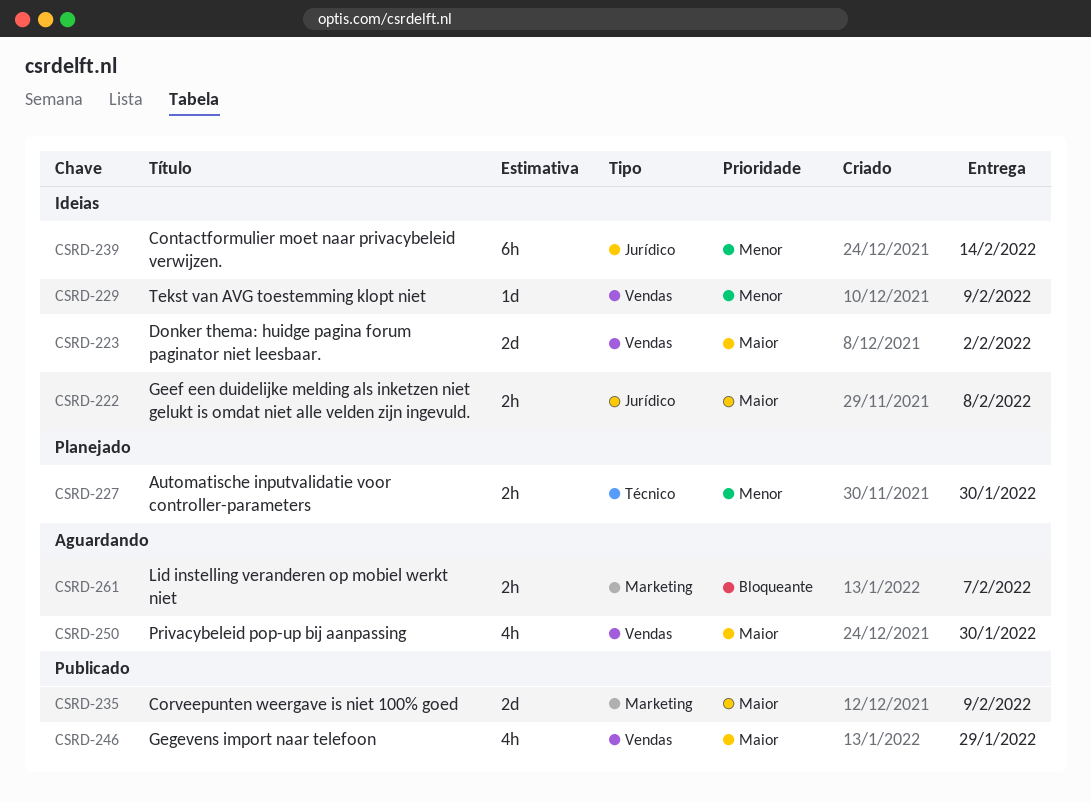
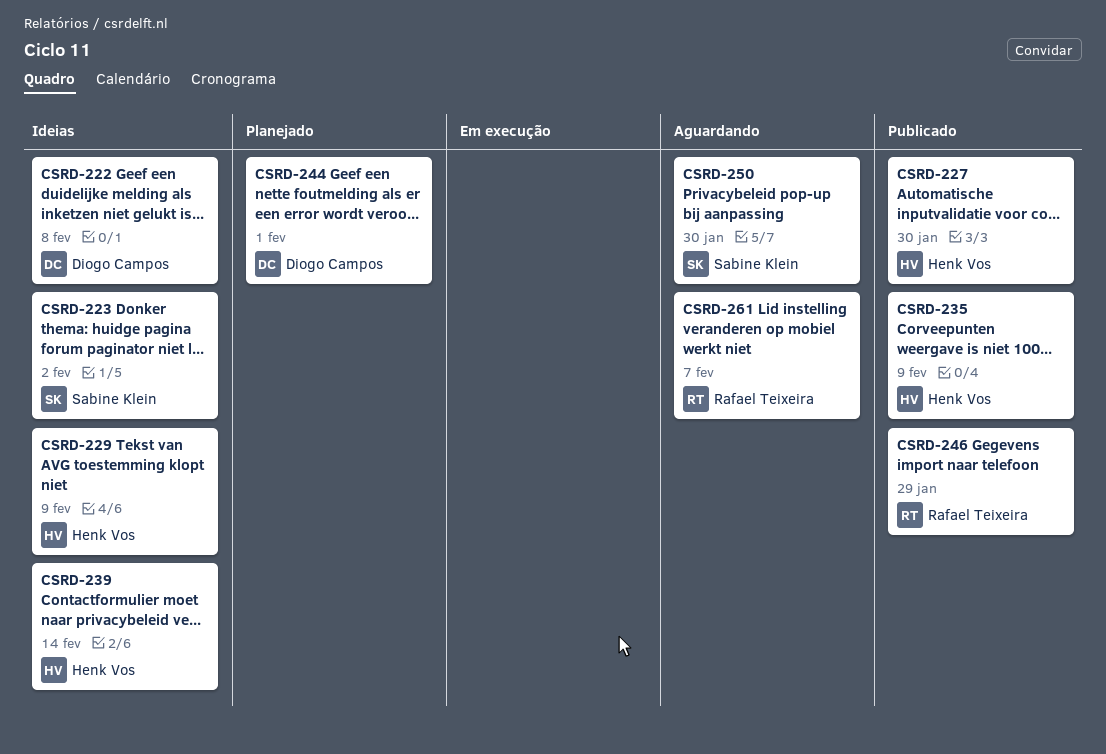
CSRD-227, status: Planejado -> Publicado
CSRD-244: none -> present

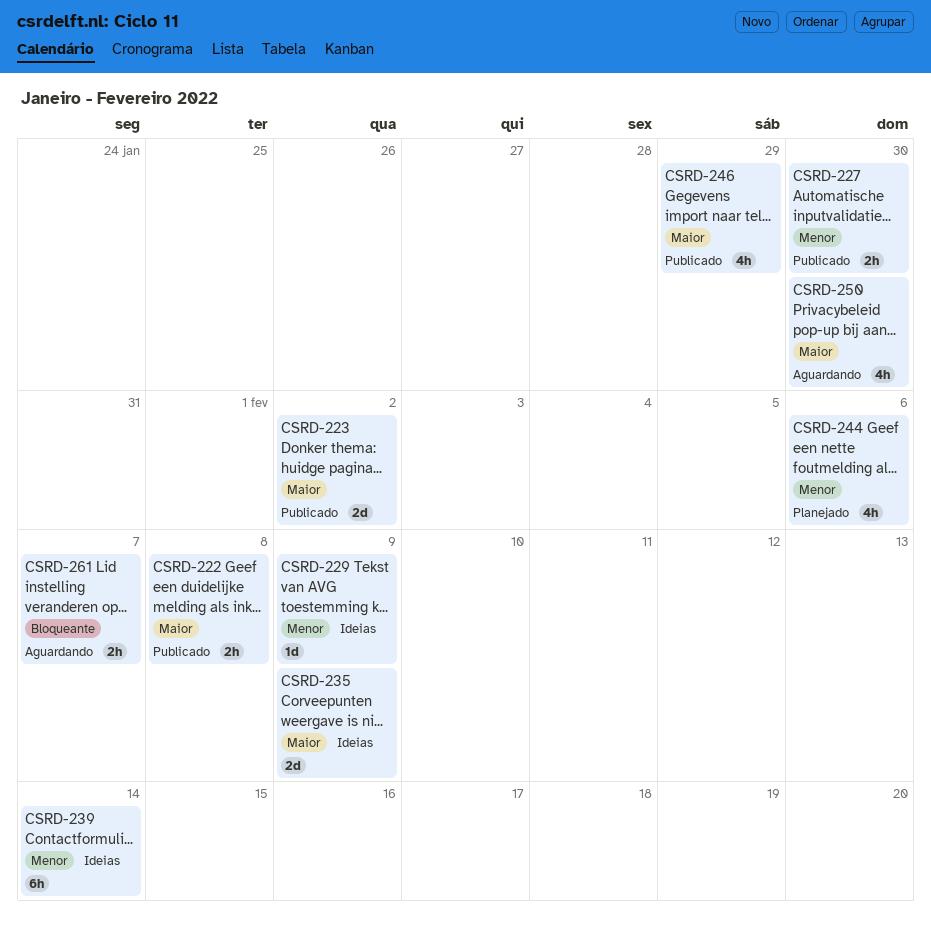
CSRD-222, status: Ideias -> Publicado
CSRD-223, status: Ideias -> Publicado
CSRD-235, status: Publicado -> Ideias
CSRD-244, due: Feb 1 -> Feb 6

